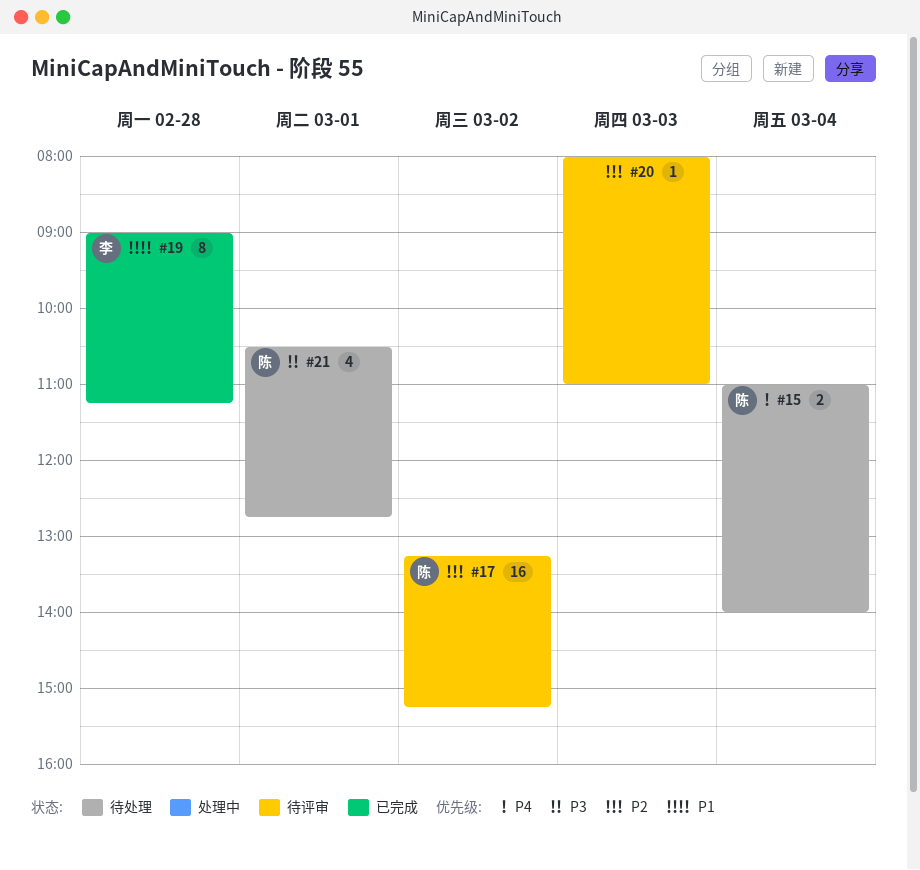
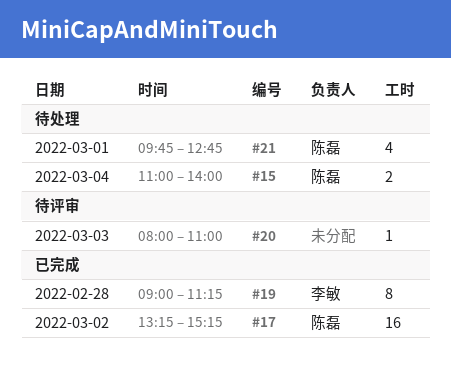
#17, status: 待评审 -> 已完成
#21, begins: 10:30 -> 09:45

